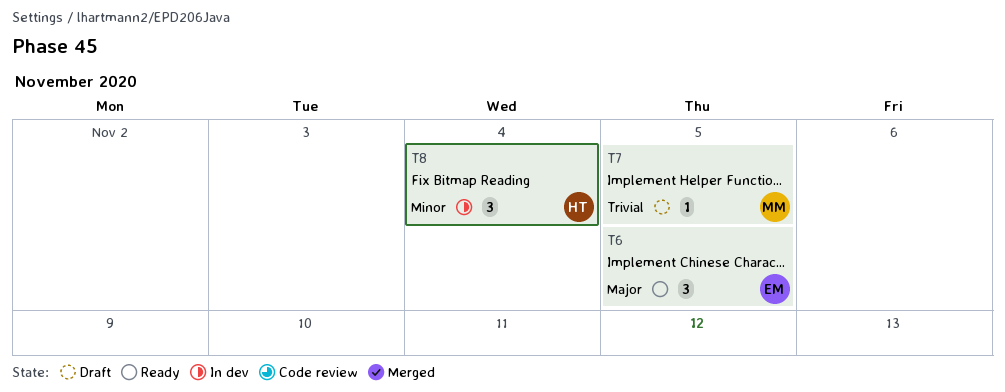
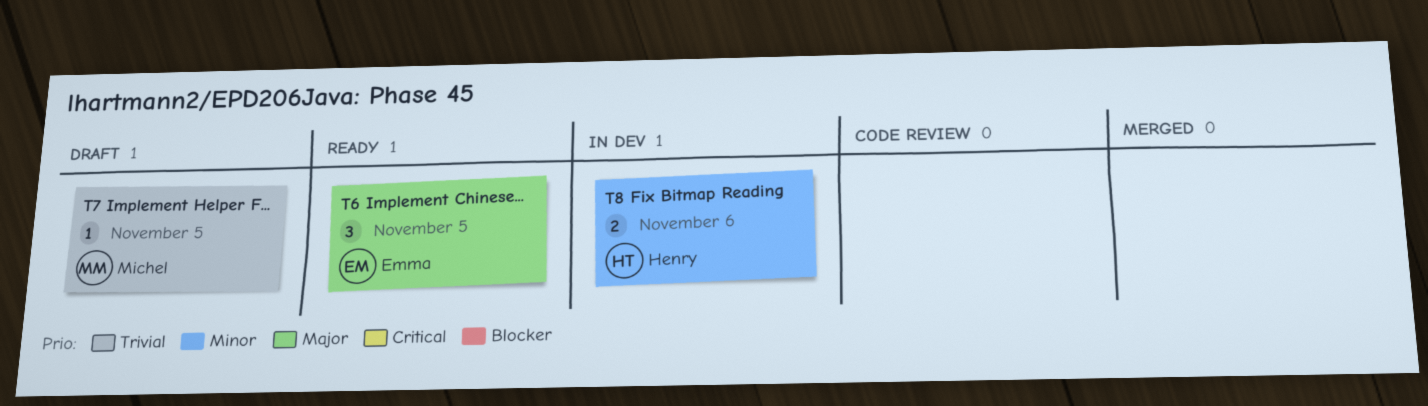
T8, estimate: 3 -> 2
T8, due: Nov 4 -> Nov 6

